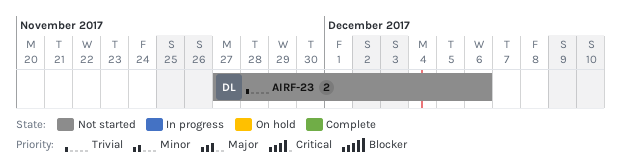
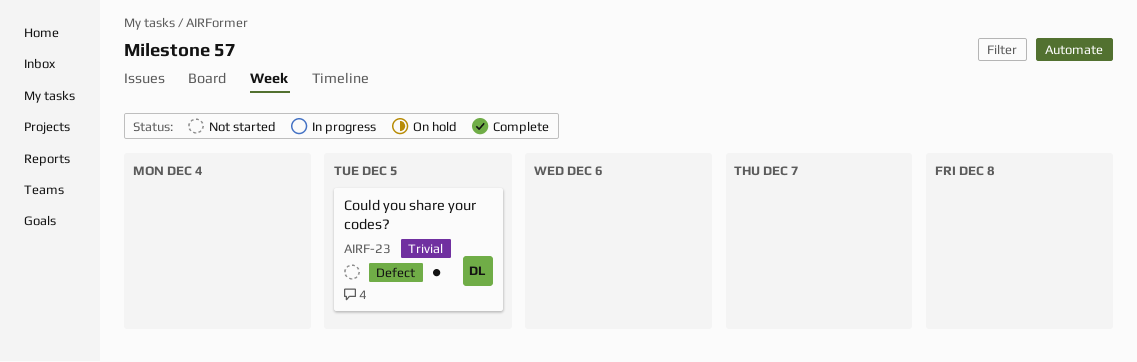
AIRF-23, estimate: 2 -> 1
AIRF-23, due: Dec 6 -> Dec 5

